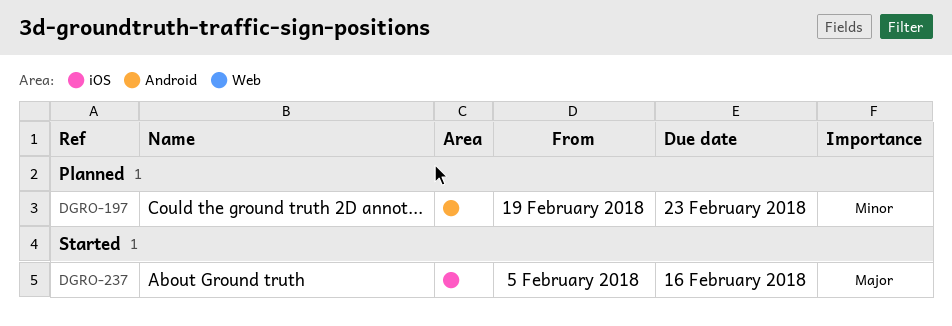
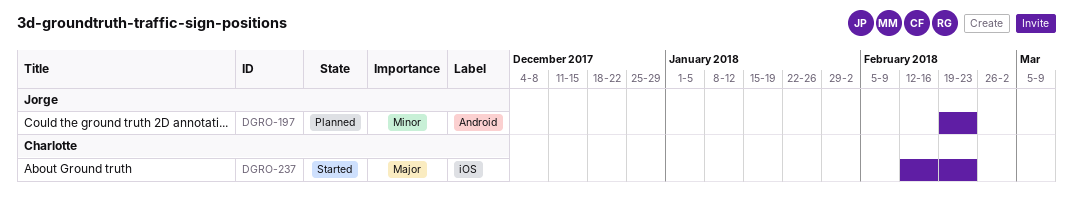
DGRO-237, start: Feb 5 -> Feb 12
DGRO-237, due: Feb 16 -> Feb 23

